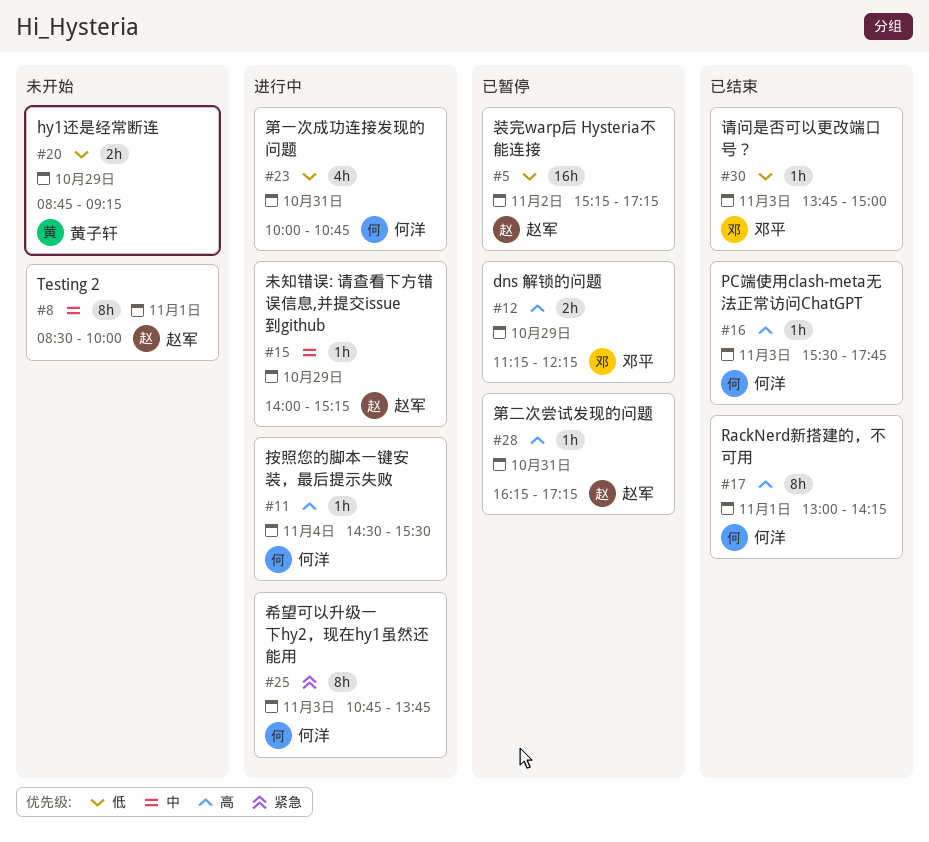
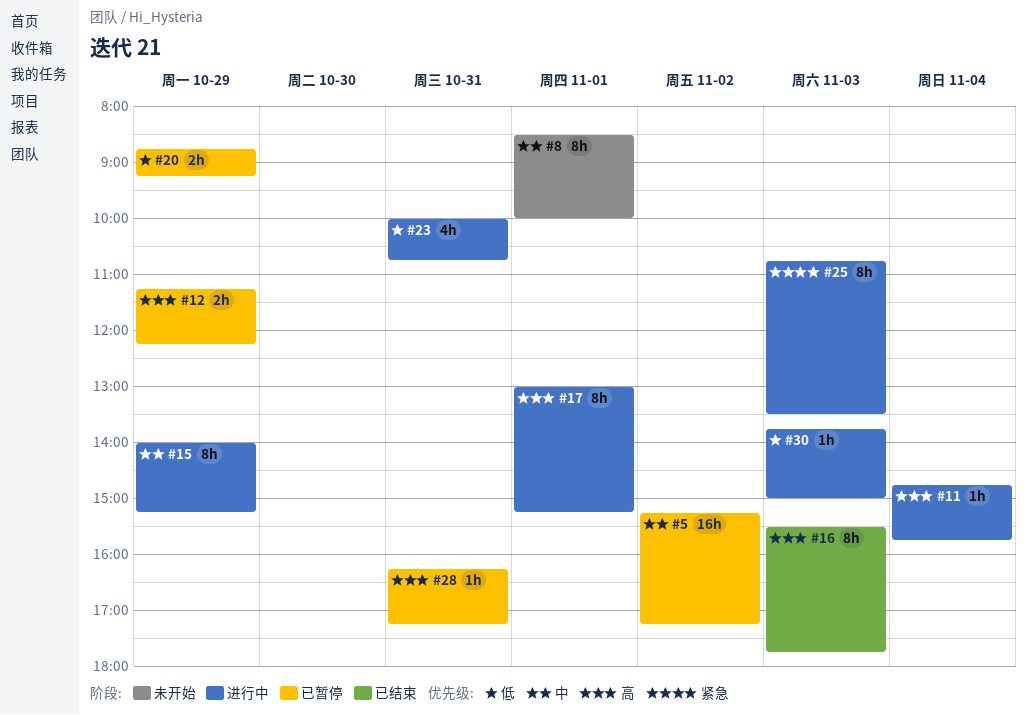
#5, priority: 低 -> 中
#11, begins: 14:30 -> 14:45
#11, ends: 15:30 -> 15:45
#15, estimate: 1h -> 8h
#16, estimate: 1h -> 8h
#17, status: 已结束 -> 进行中
#17, ends: 14:15 -> 15:15
#20, status: 未开始 -> 已暂停
#25, ends: 13:45 -> 13:30
#30, status: 已结束 -> 进行中

